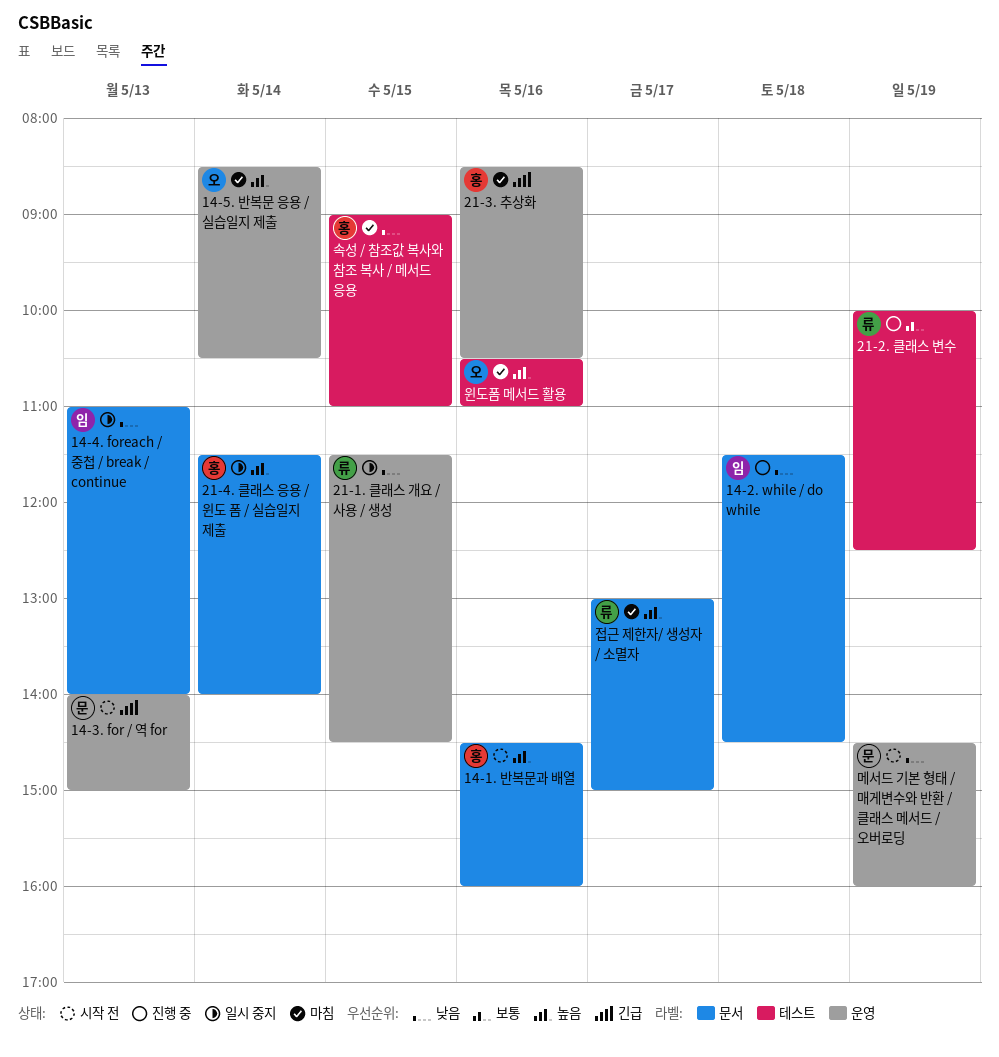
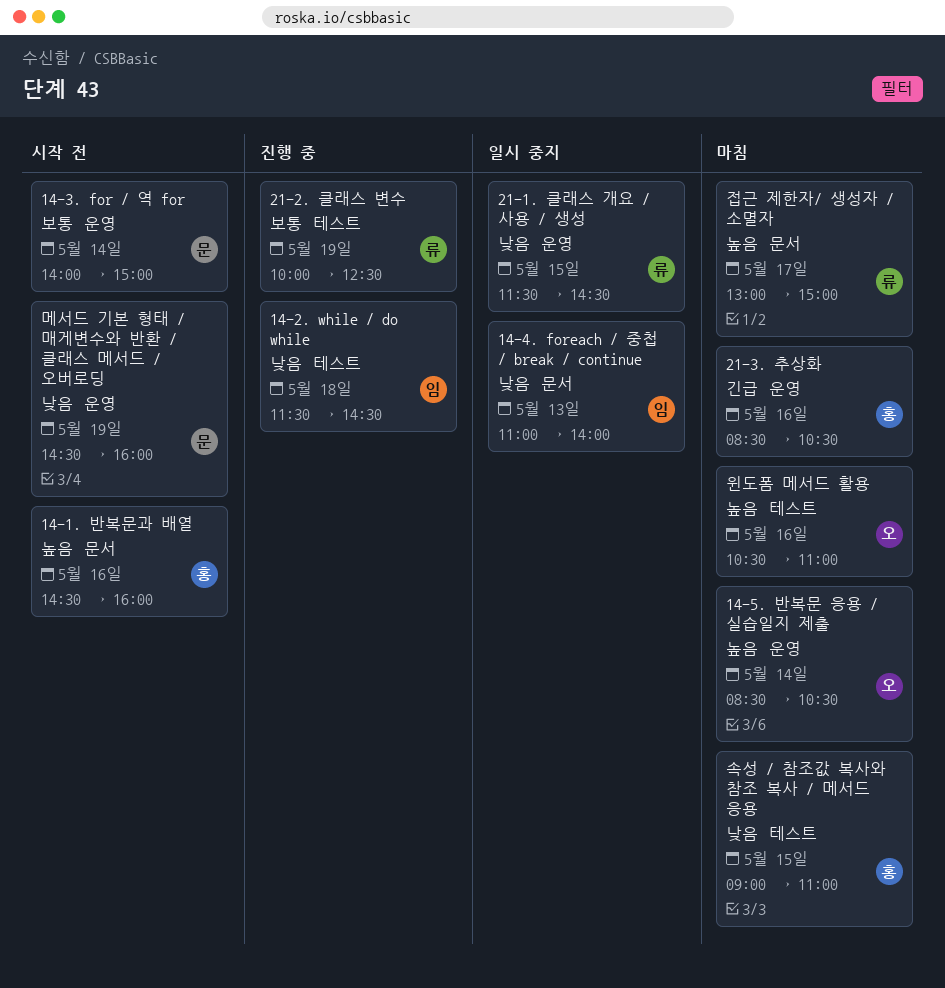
14-2. while / do while, label: 문서 -> 테스트
14-3. for / 역 for, priority: 긴급 -> 보통
14-3. for / 역 for, day: May 13 -> May 14
21-4. 클래스 응용 / 윈도 폼 / 실습일지 제출: present -> none

